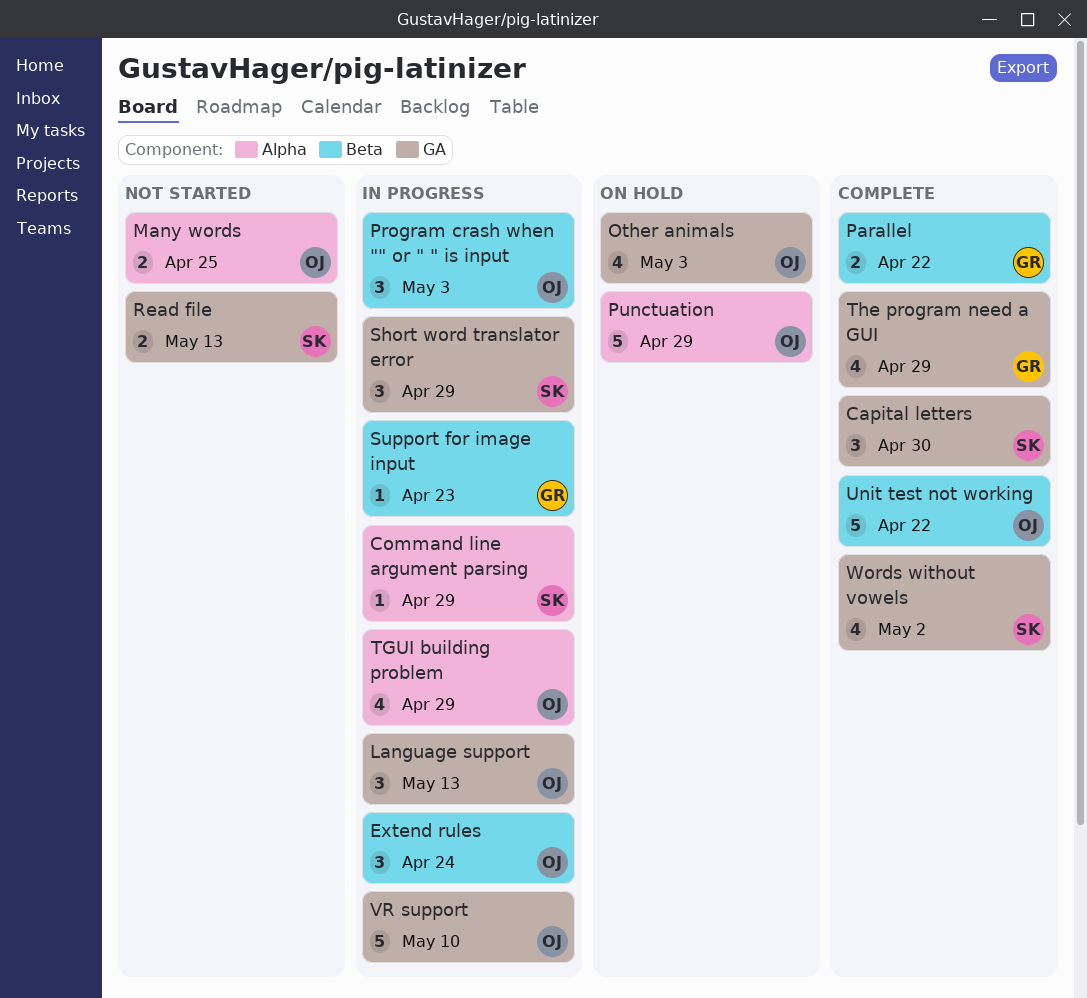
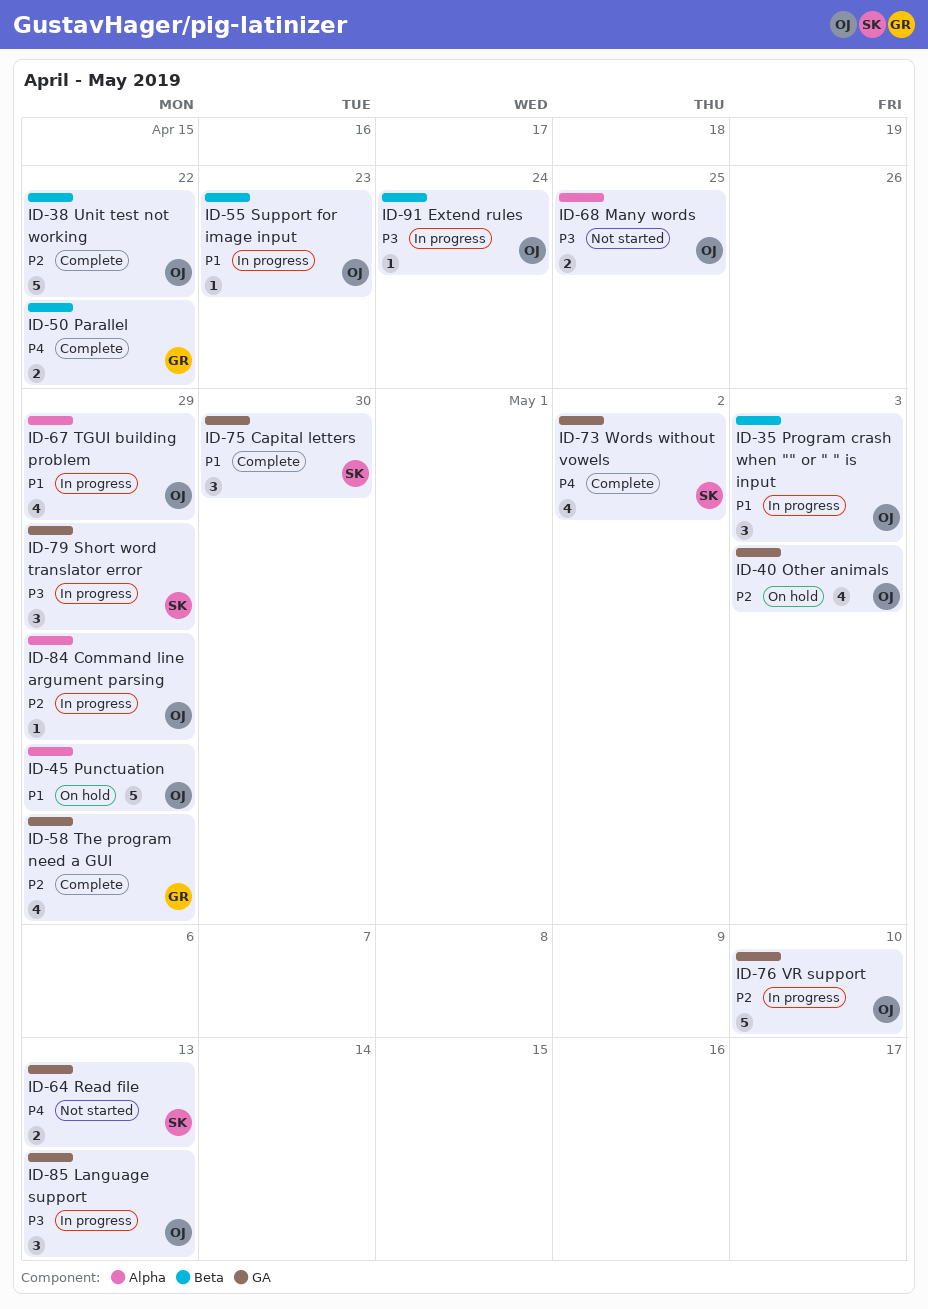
Command line argument parsing, owner: SK -> OJ
Extend rules, estimate: 3 -> 1
Support for image input, owner: GR -> OJ

